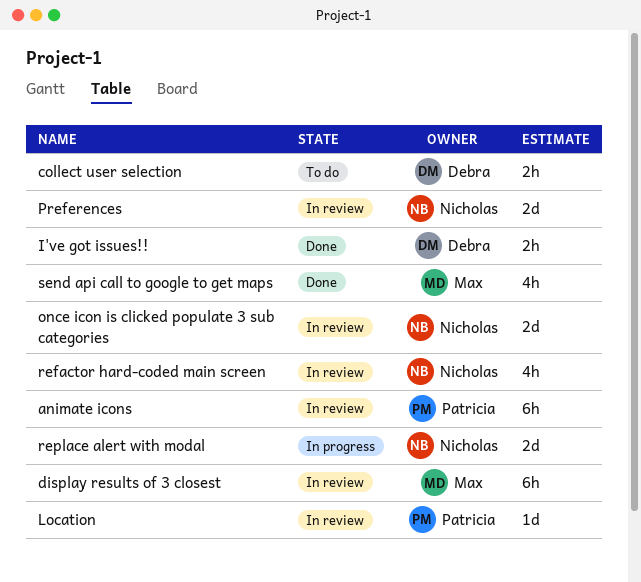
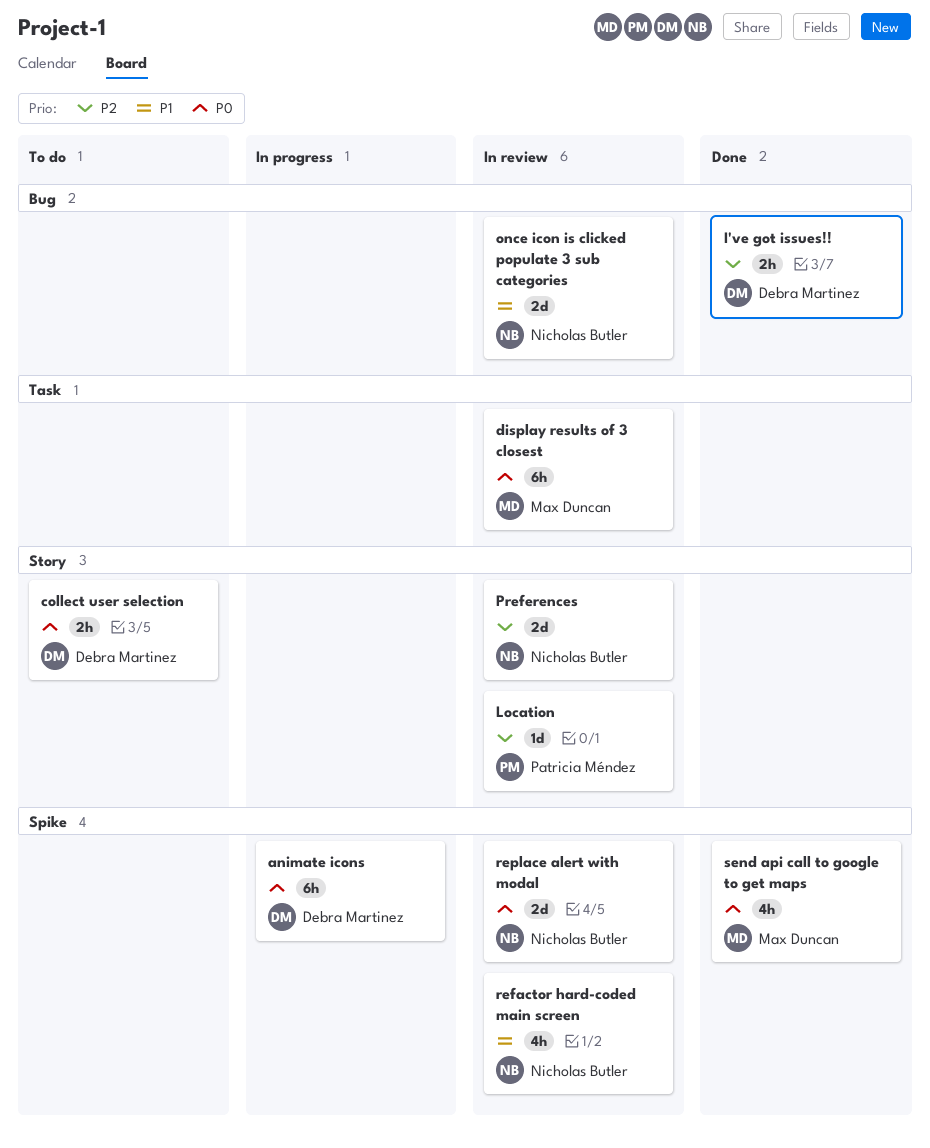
animate icons, status: In review -> In progress
animate icons, owner: Patricia Méndez -> Debra Martinez
replace alert with modal, status: In progress -> In review

